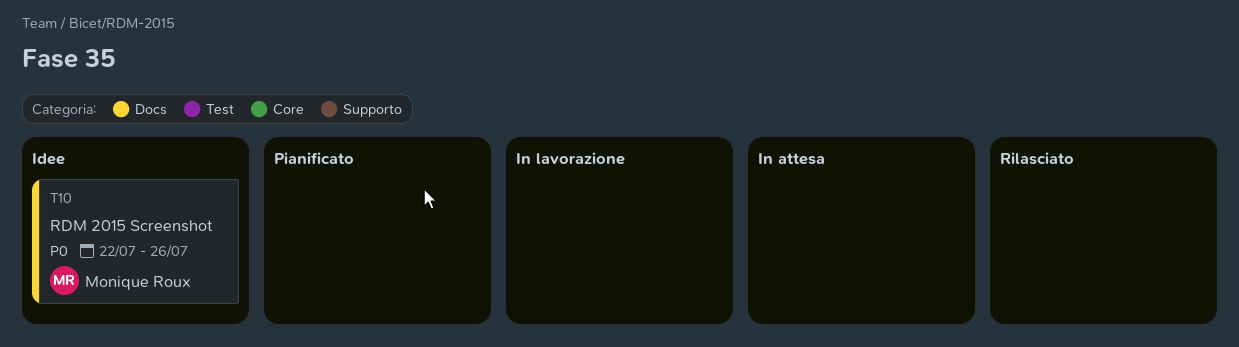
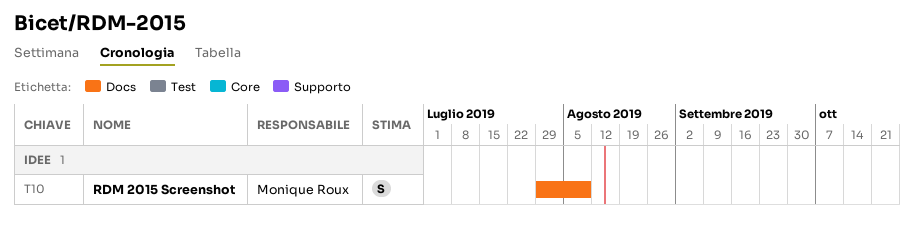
T10, start: Jul 22 -> Jul 29
T10, due: Jul 26 -> Aug 9

